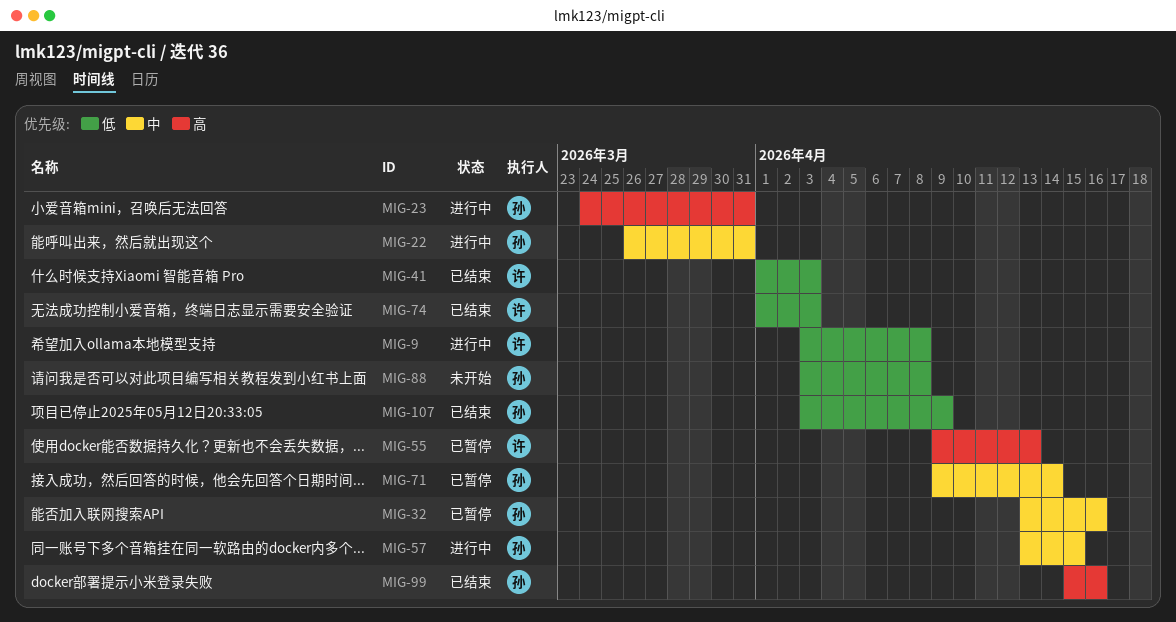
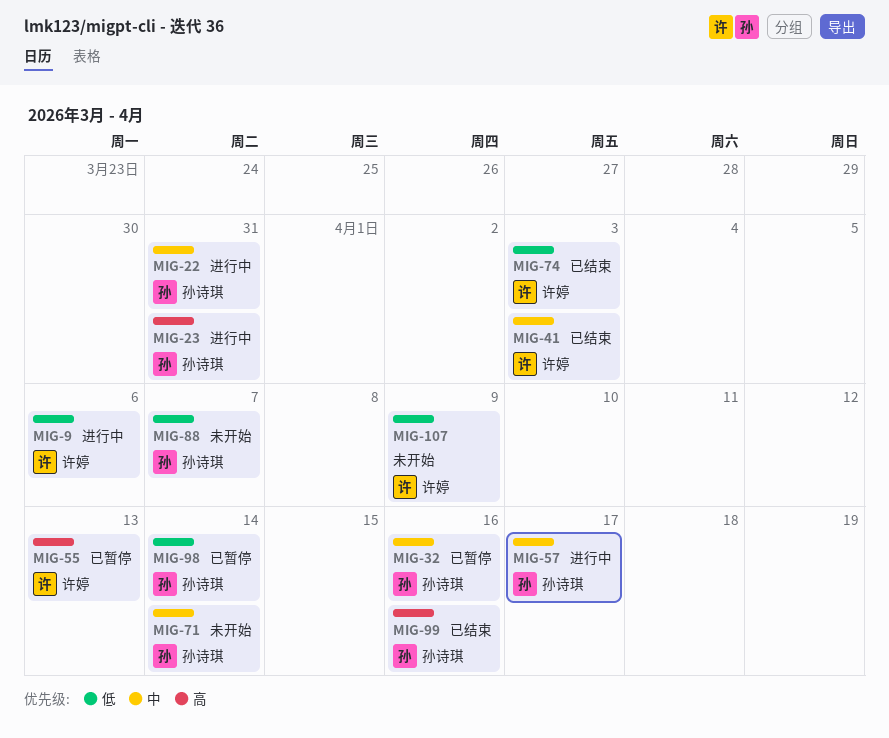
MIG-9, due: Apr 8 -> Apr 6
MIG-41, priority: 低 -> 中
MIG-57, due: Apr 15 -> Apr 17
MIG-71, status: 已暂停 -> 未开始
MIG-88, due: Apr 8 -> Apr 7
MIG-98: none -> present
MIG-107, status: 已结束 -> 未开始
MIG-107, owner: 孙诗琪 -> 许婷

